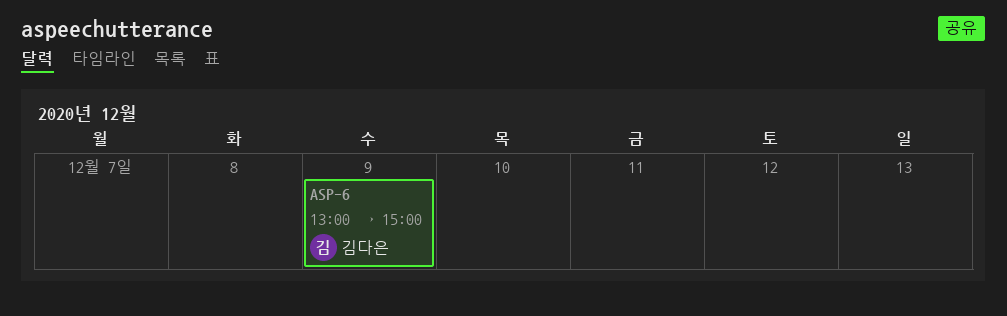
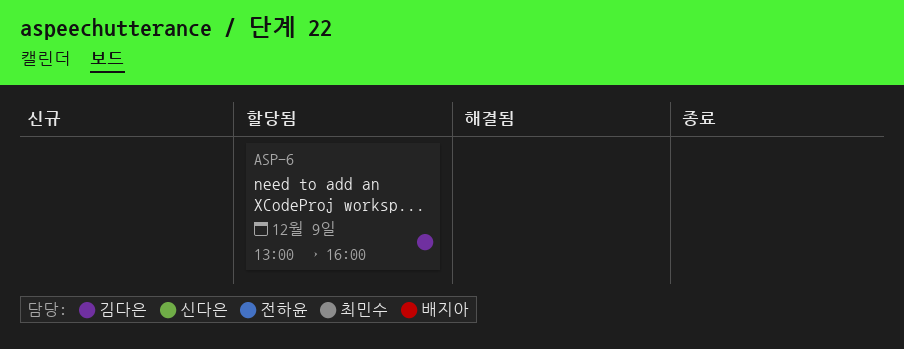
ASP-6, ends: 15:00 -> 16:00

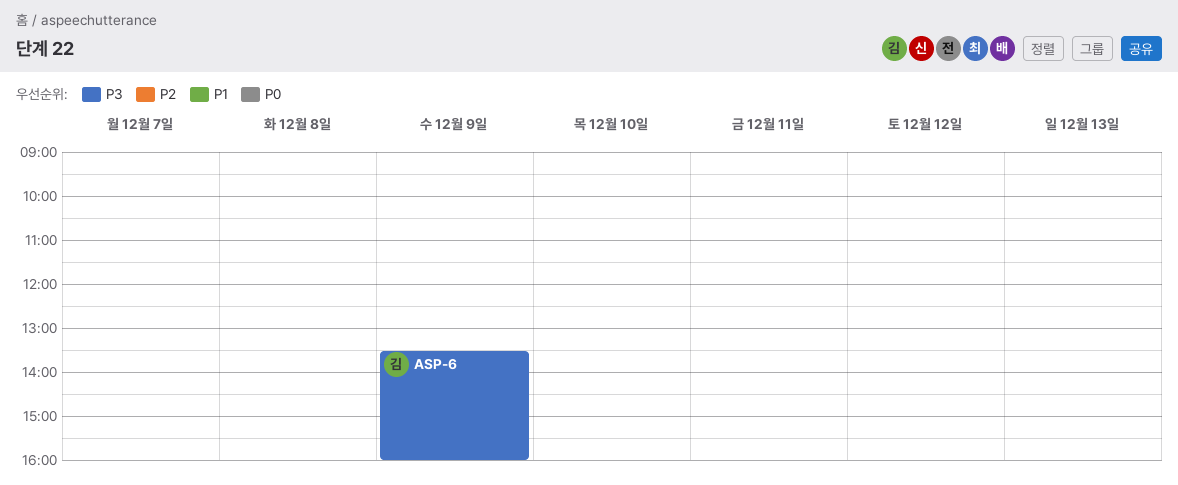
ASP-6, begins: 13:00 -> 13:30

